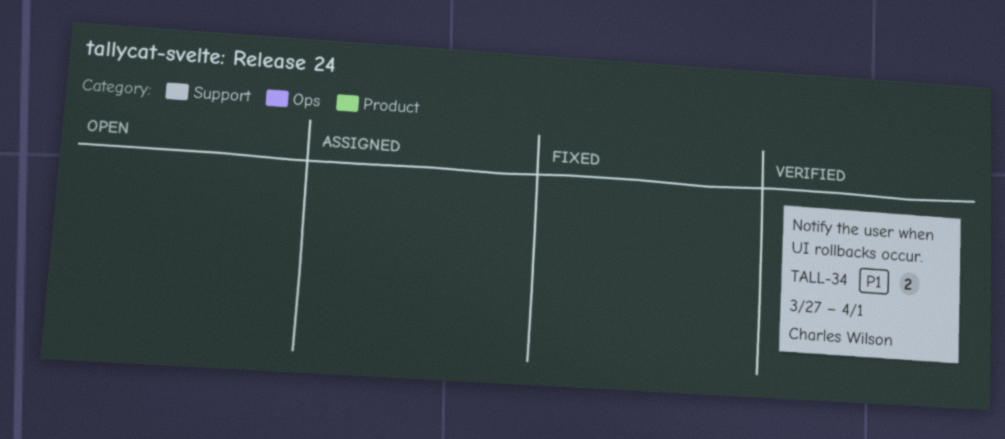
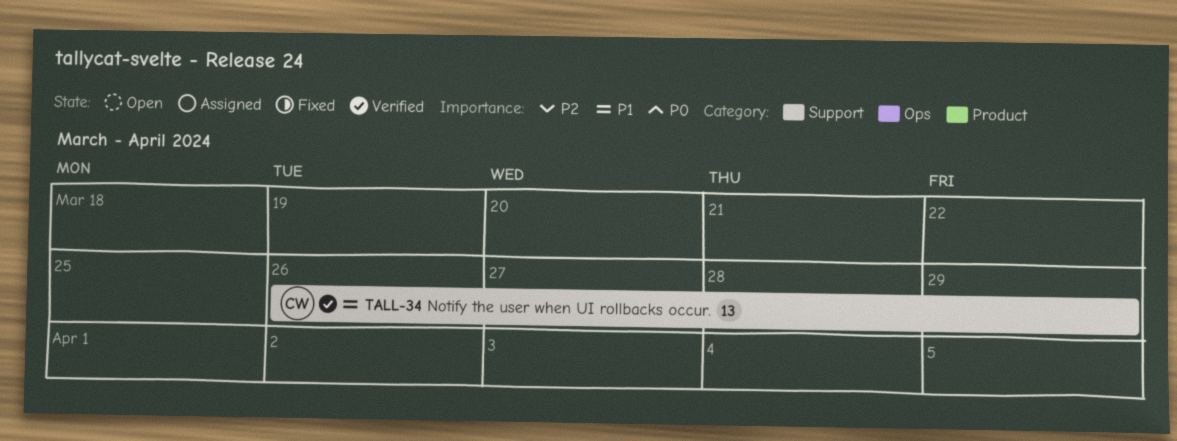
TALL-34, estimate: 2 -> 13
TALL-34, start: Mar 27 -> Mar 26
TALL-34, due: Apr 1 -> Mar 29

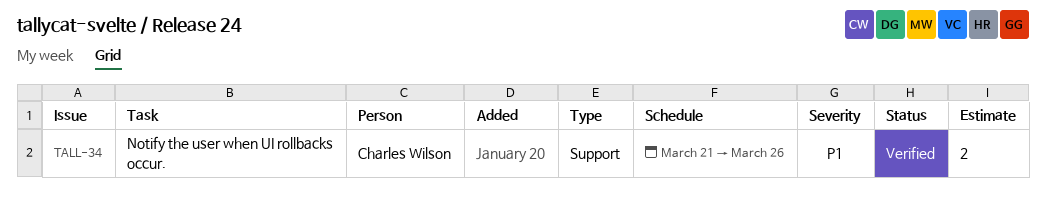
TALL-34, estimate: 13 -> 2
TALL-34, start: Mar 26 -> Mar 21
TALL-34, due: Mar 29 -> Mar 26

